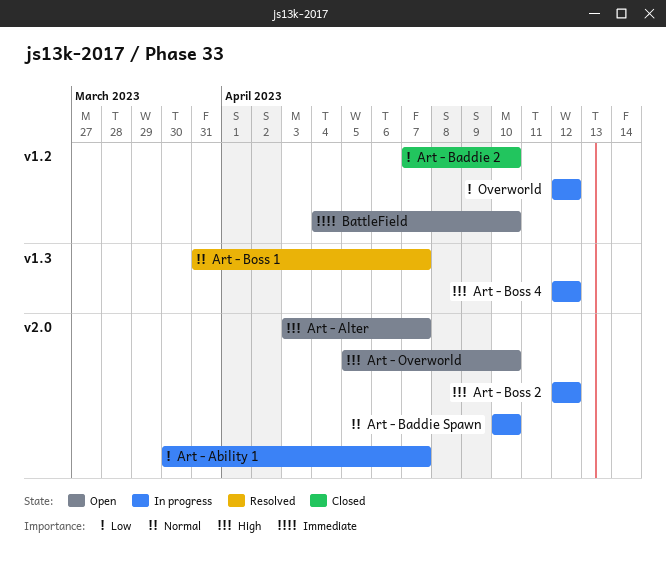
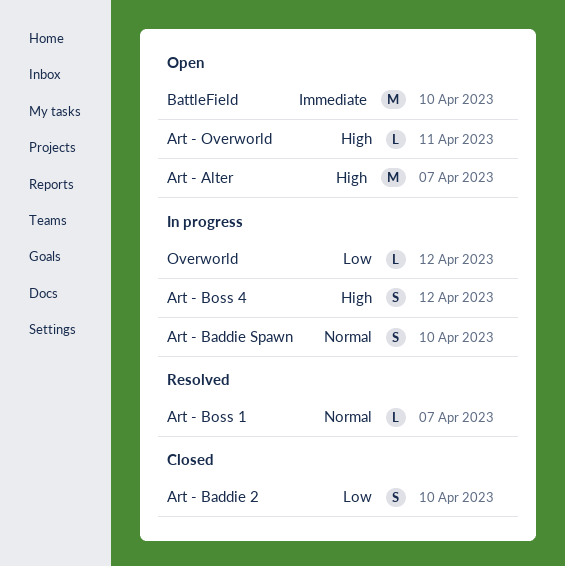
Art - Ability 1: present -> none
Art - Boss 2: present -> none
Art - Overworld, due: Apr 10 -> Apr 11

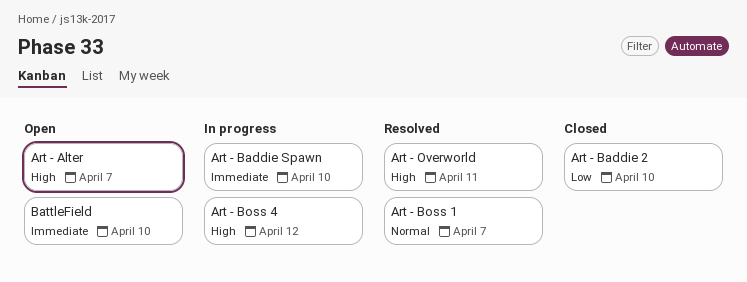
Art - Baddie Spawn, priority: Normal -> Immediate
Art - Overworld, status: Open -> Resolved
Overworld: present -> none

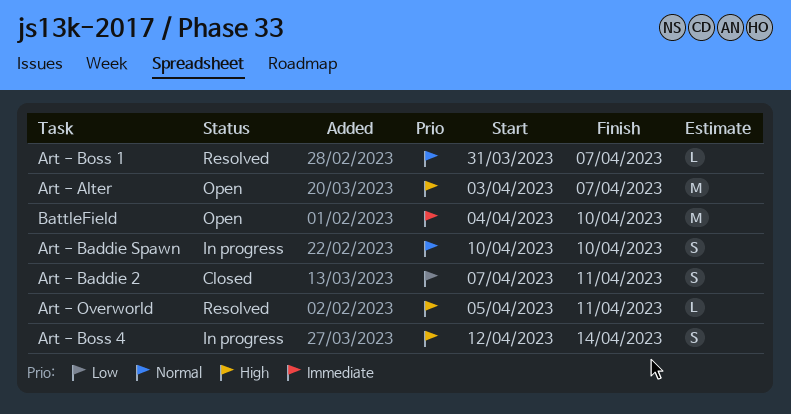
Art - Baddie 2, due: Apr 10 -> Apr 11
Art - Baddie Spawn, priority: Immediate -> Normal
Art - Boss 4, due: Apr 12 -> Apr 14

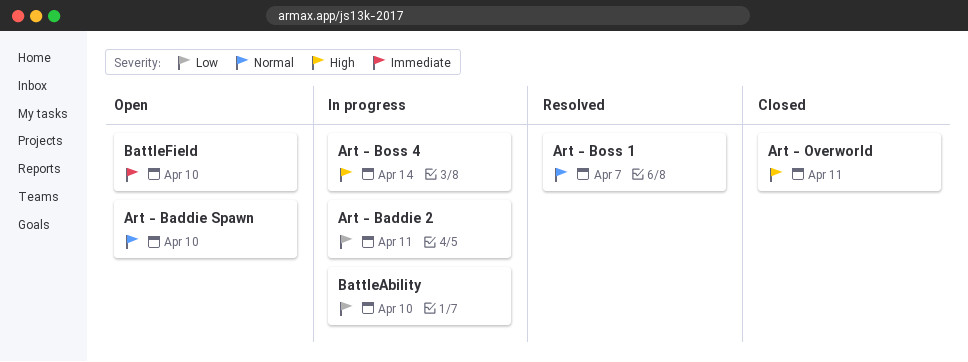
Art - Alter: present -> none
Art - Baddie 2, status: Closed -> In progress
Art - Baddie Spawn, status: In progress -> Open
Art - Overworld, status: Resolved -> Closed
BattleAbility: none -> present

